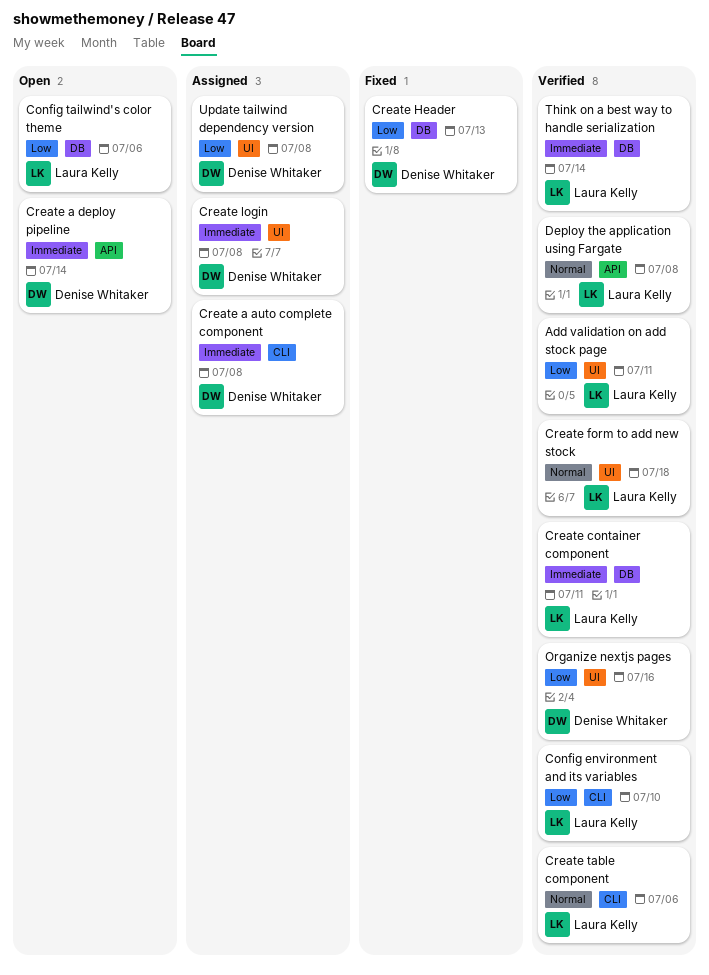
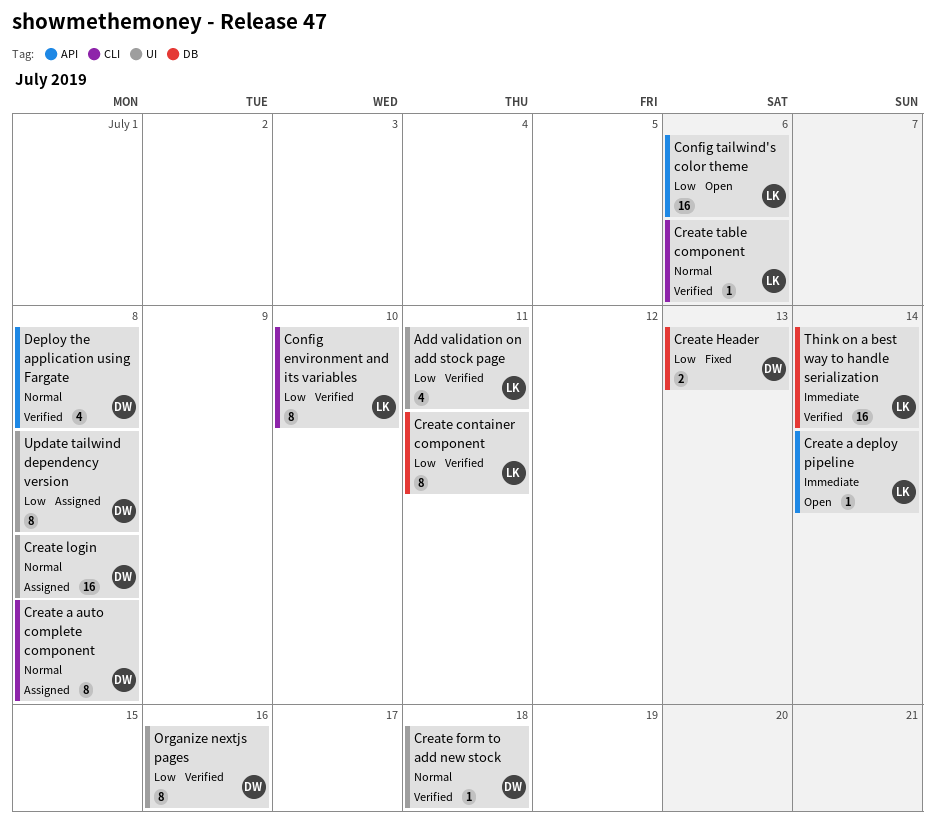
Config tailwind's color theme, label: DB -> API
Create a auto complete component, priority: Immediate -> Normal
Create a deploy pipeline, owner: Denise Whitaker -> Laura Kelly
Create container component, priority: Immediate -> Low
Create form to add new stock, owner: Laura Kelly -> Denise Whitaker
Create login, priority: Immediate -> Normal
Deploy the application using Fargate, owner: Laura Kelly -> Denise Whitaker

